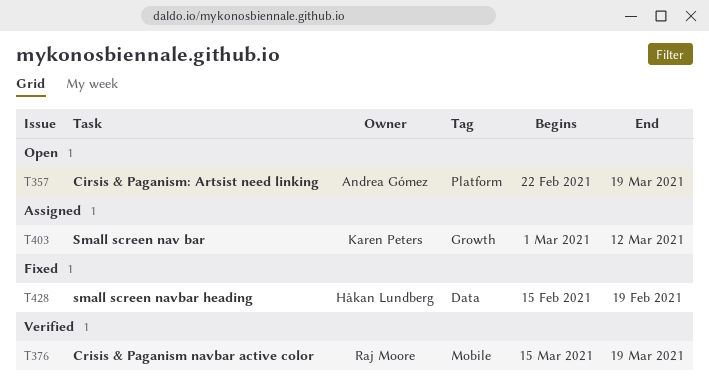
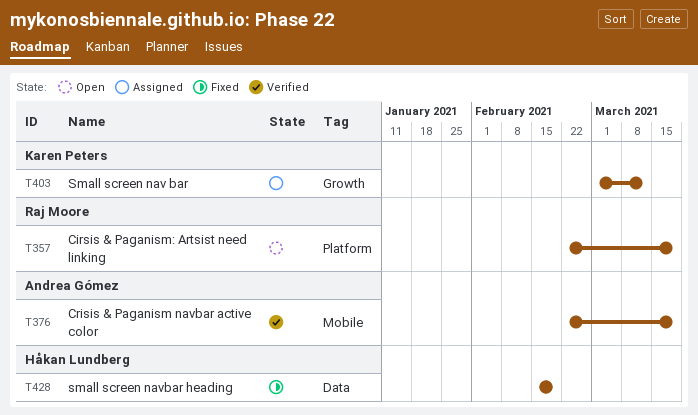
T357, owner: Andrea Gómez -> Raj Moore
T376, owner: Raj Moore -> Andrea Gómez
T376, start: Mar 15 -> Feb 22

